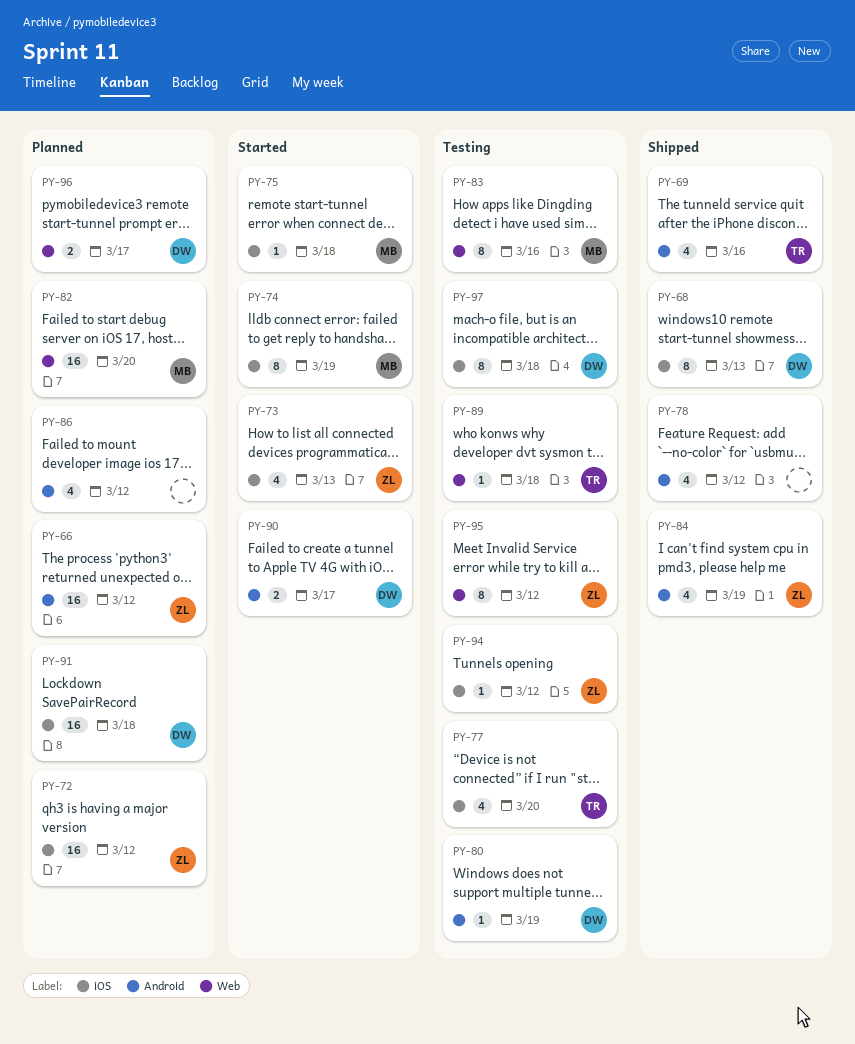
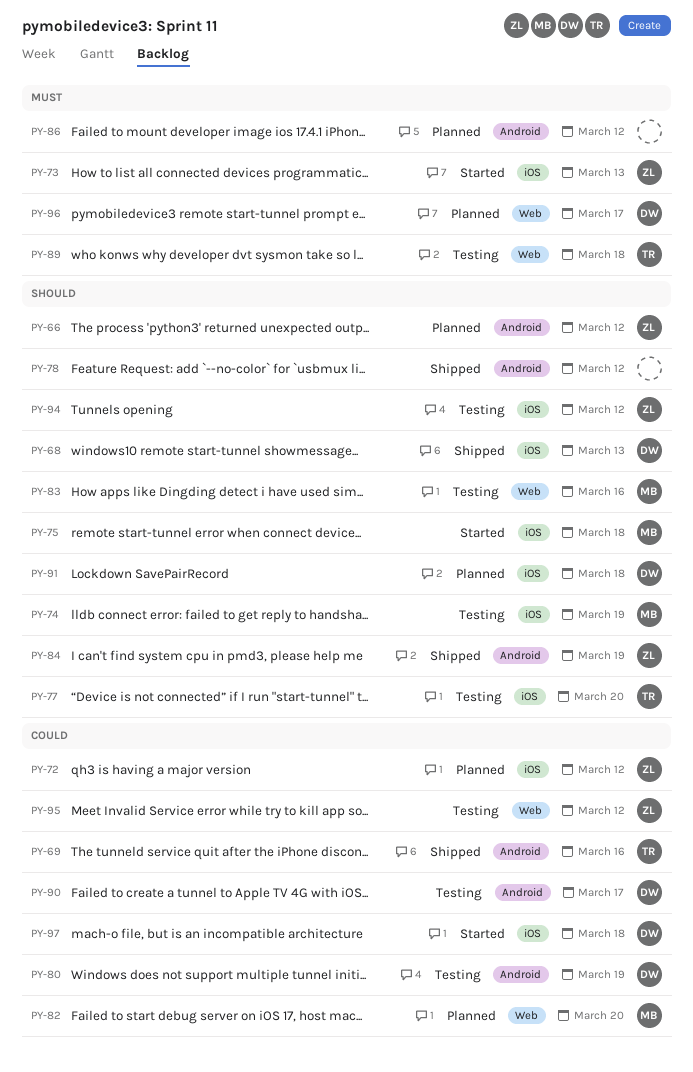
PY-74, status: Started -> Testing
PY-90, status: Started -> Testing
PY-97, status: Testing -> Started

